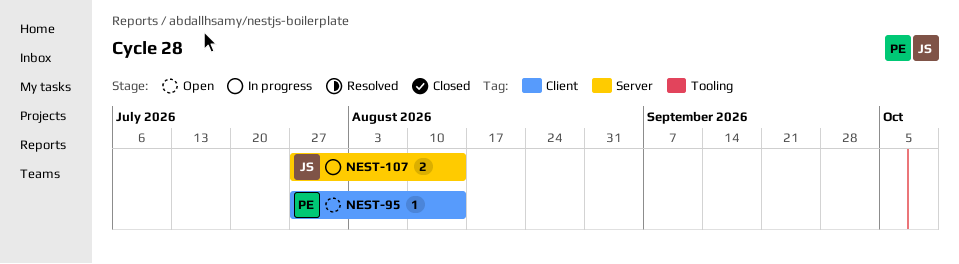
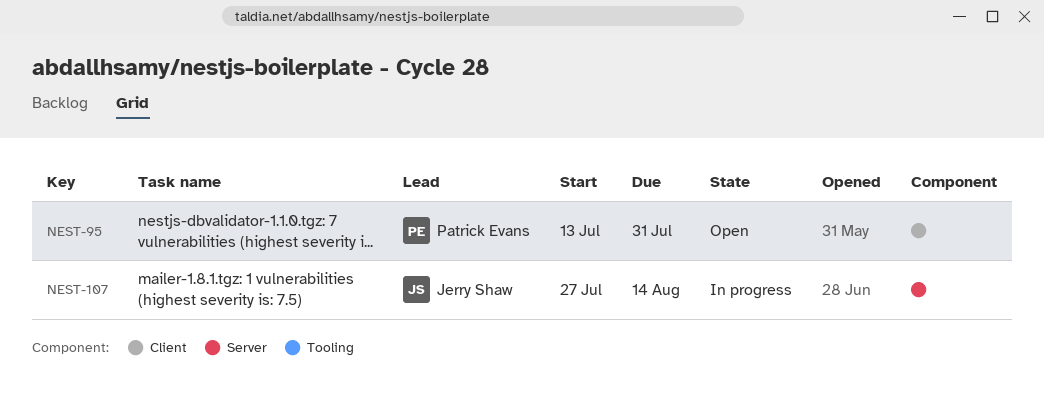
NEST-95, start: Jul 27 -> Jul 13
NEST-95, due: Aug 14 -> Jul 31

